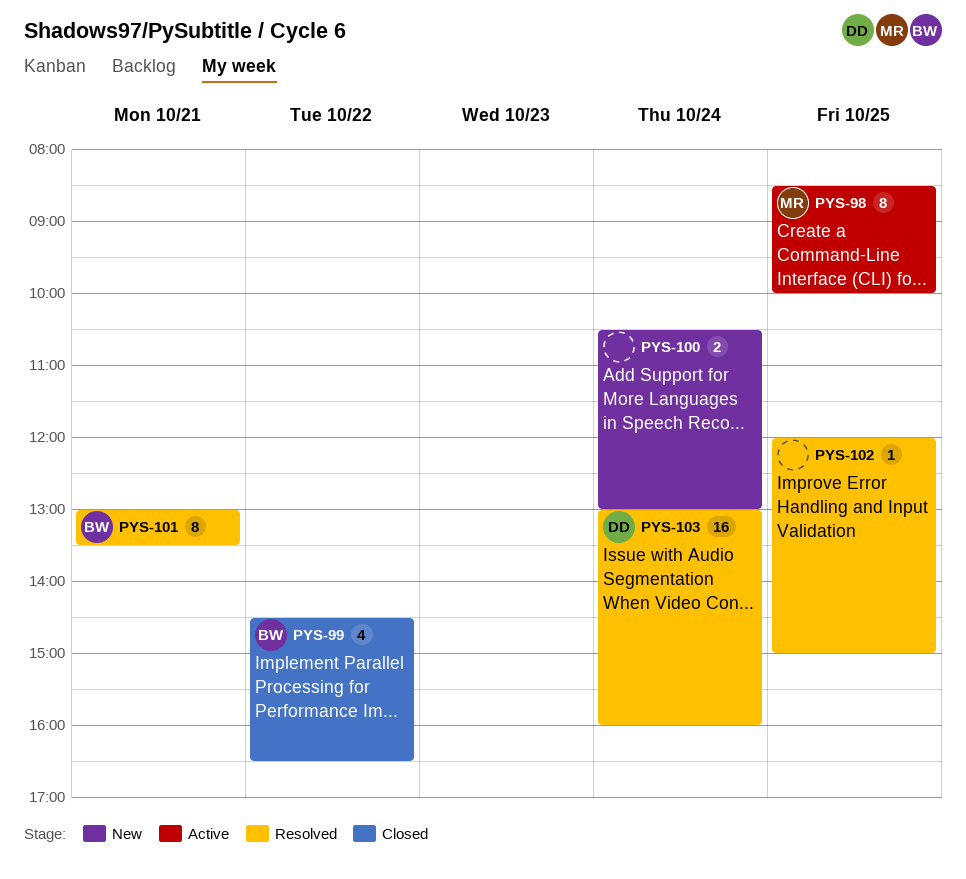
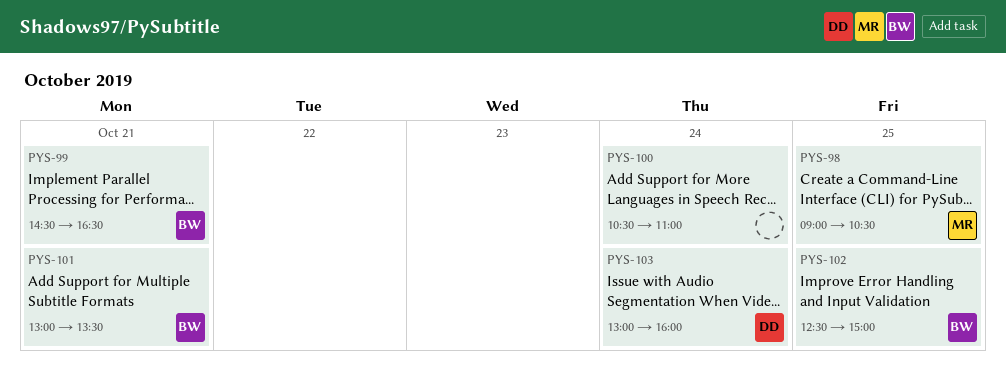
PYS-98, begins: 08:30 -> 09:00
PYS-98, ends: 10:00 -> 10:30
PYS-99, day: Oct 22 -> Oct 21
PYS-100, ends: 13:00 -> 11:00
PYS-102, owner: none -> BW
PYS-102, begins: 12:00 -> 12:30

